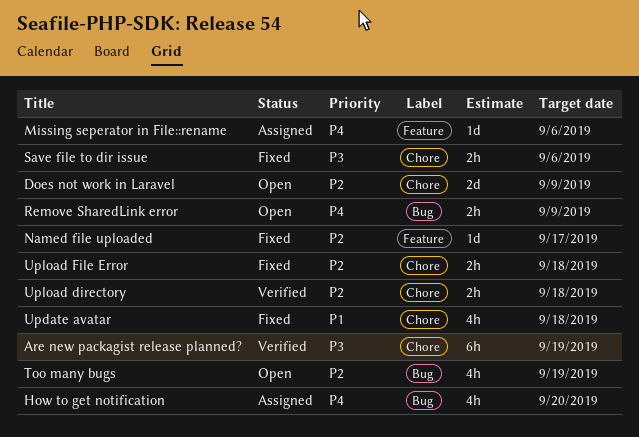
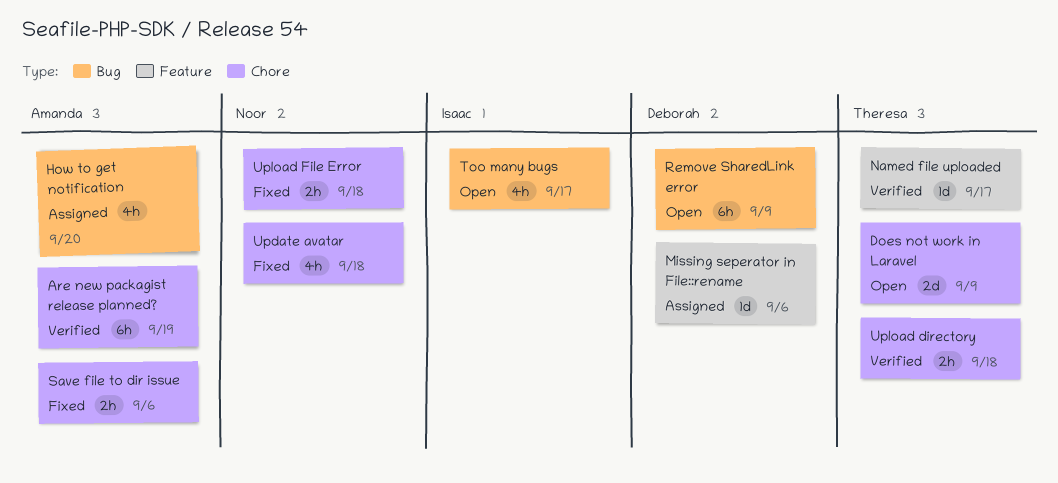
Named file uploaded, status: Fixed -> Verified
Remove SharedLink error, estimate: 2h -> 6h
Too many bugs, due: Sep 19 -> Sep 17

